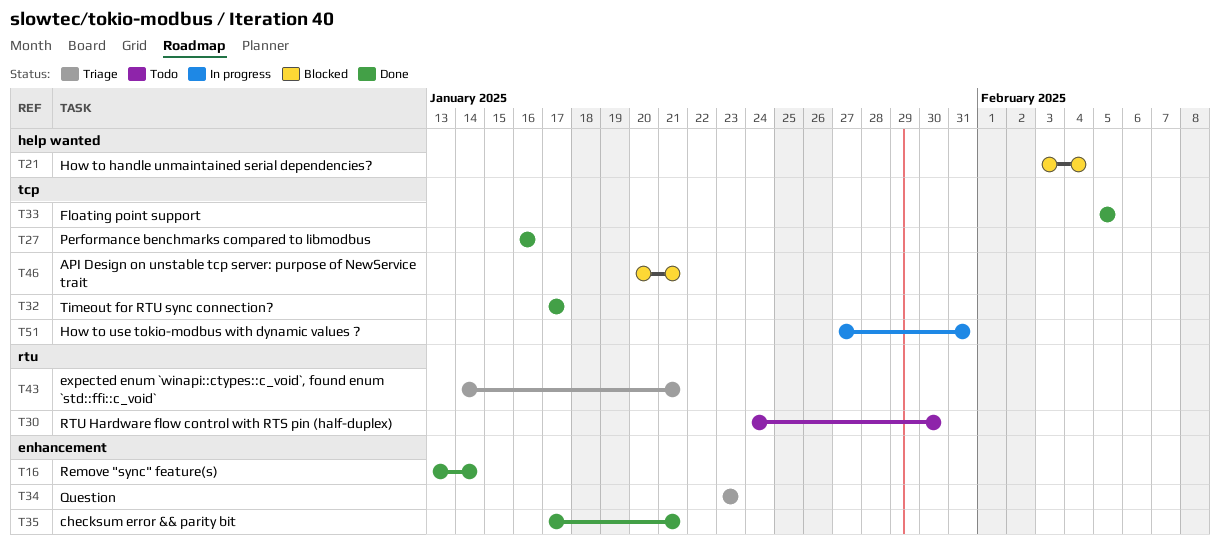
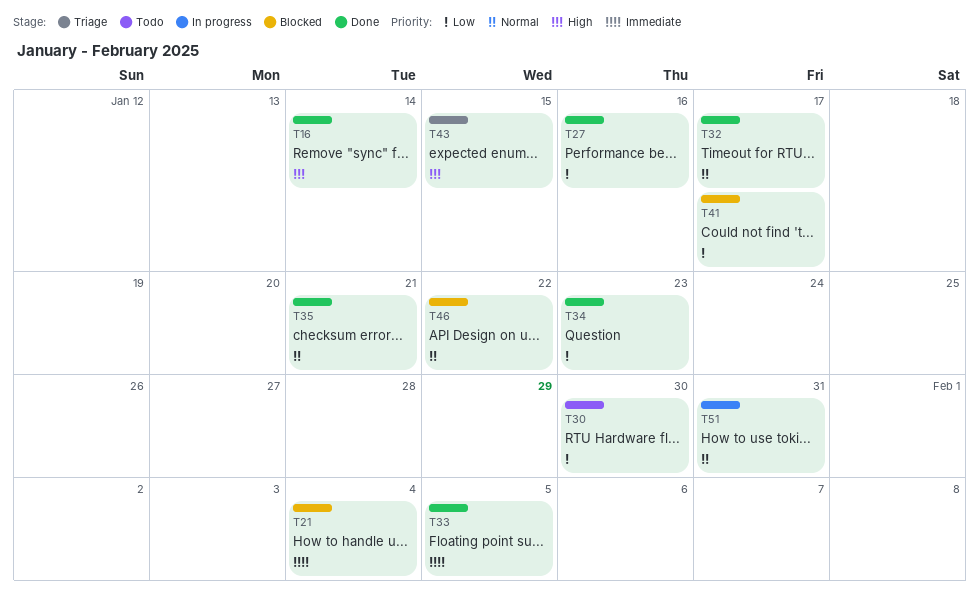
T34, status: Triage -> Done
T41: none -> present
T43, due: Jan 21 -> Jan 15
T46, due: Jan 21 -> Jan 22

